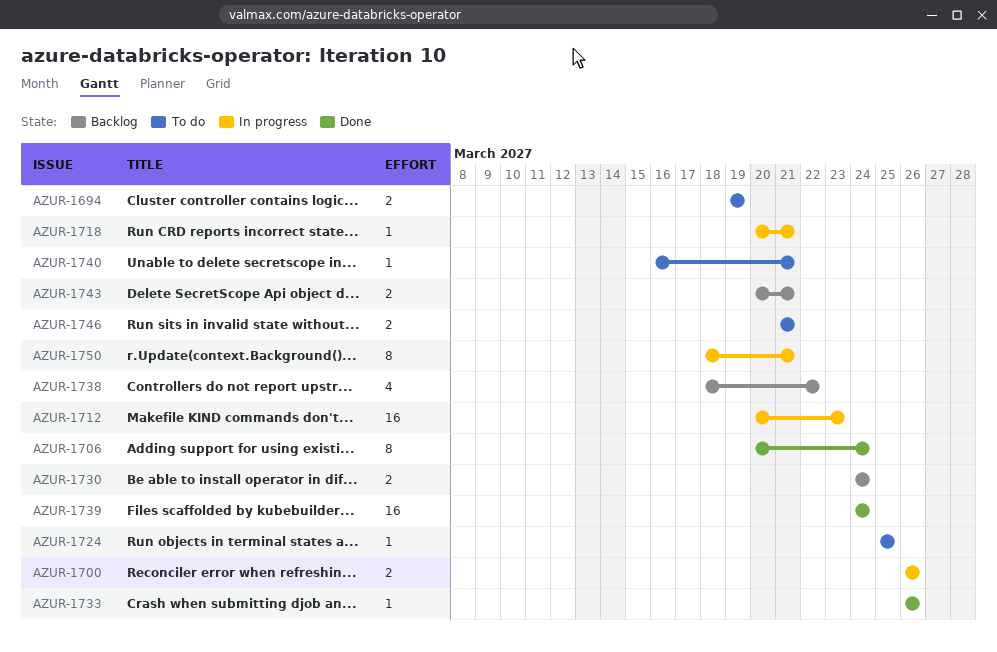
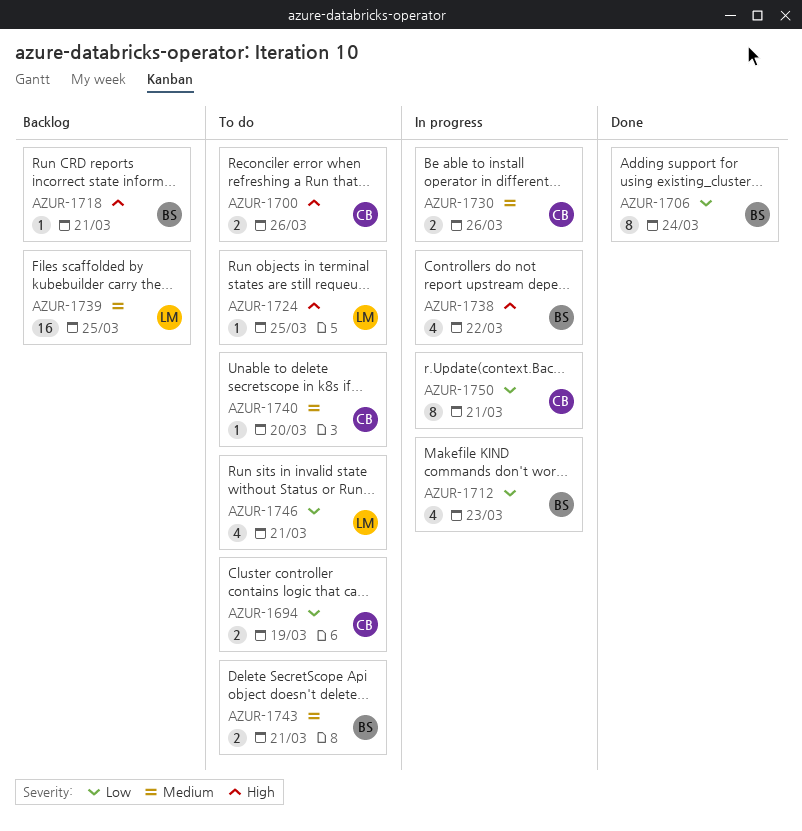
AZUR-1700, status: In progress -> To do
AZUR-1712, estimate: 16 -> 4
AZUR-1718, status: In progress -> Backlog
AZUR-1730, status: Backlog -> In progress
AZUR-1730, due: Mar 24 -> Mar 26
AZUR-1733: present -> none
AZUR-1738, status: Backlog -> In progress
AZUR-1739, status: Done -> Backlog
AZUR-1739, due: Mar 24 -> Mar 25
AZUR-1740, due: Mar 21 -> Mar 20
AZUR-1743, status: Backlog -> To do
AZUR-1746, estimate: 2 -> 4

